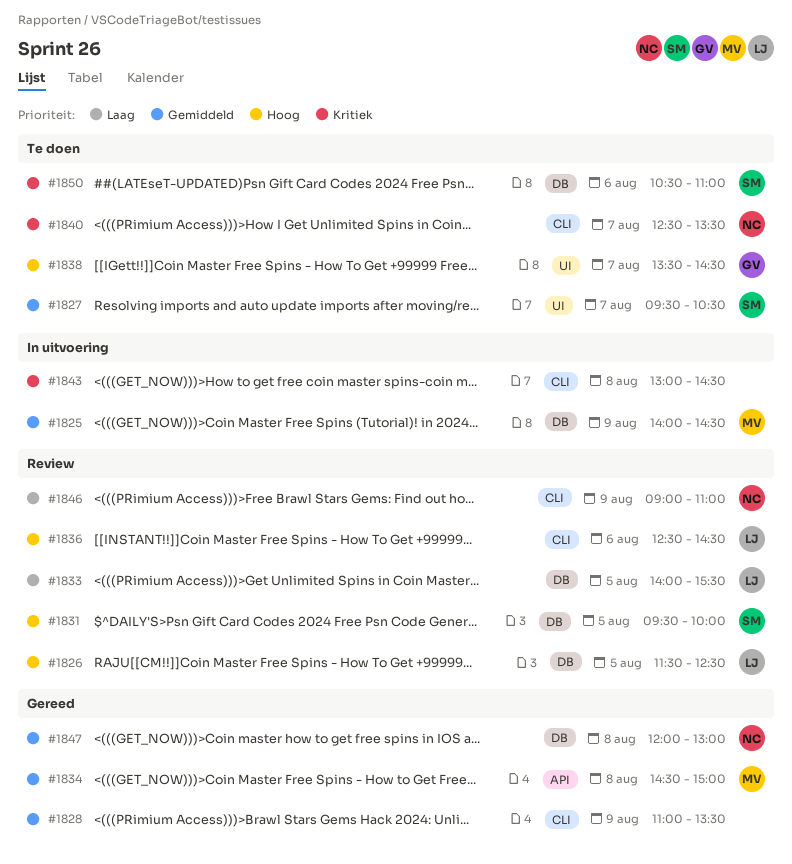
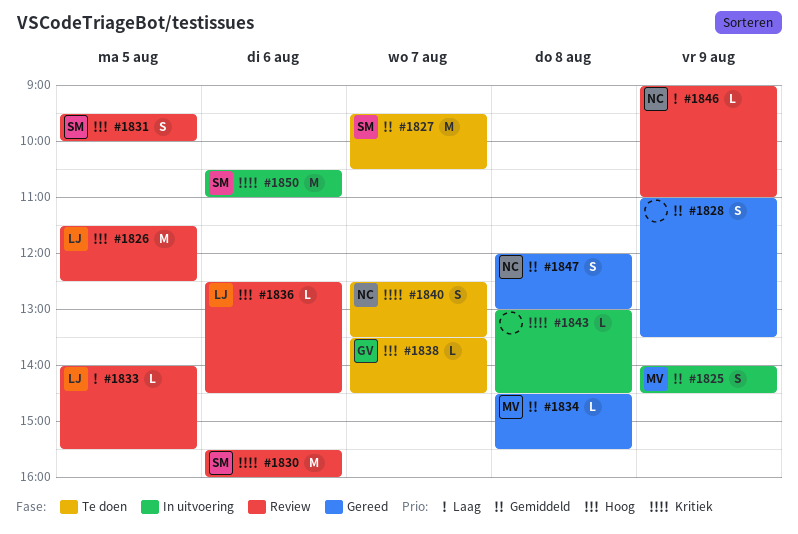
#1830: none -> present
#1834, ends: 15:00 -> 15:30
#1850, status: Te doen -> In uitvoering

